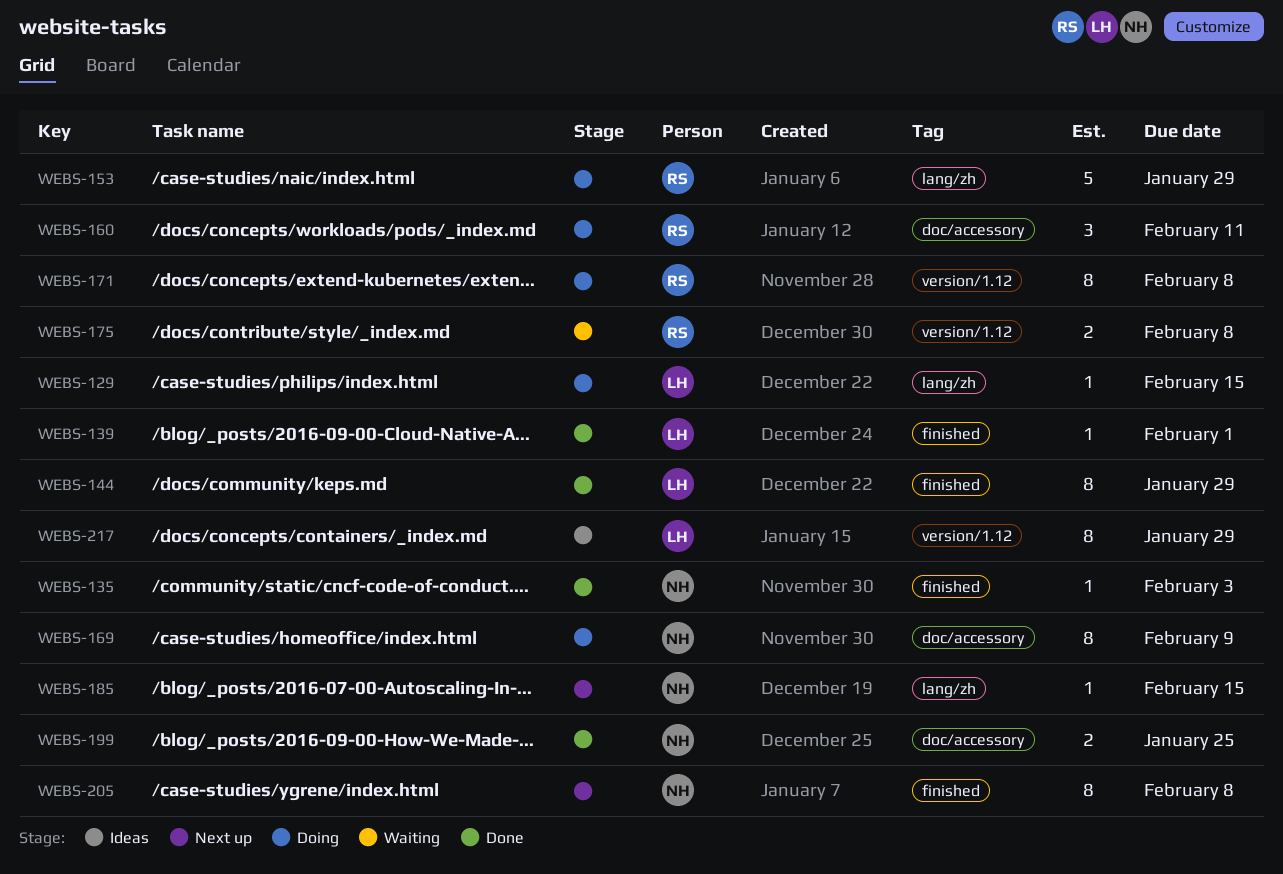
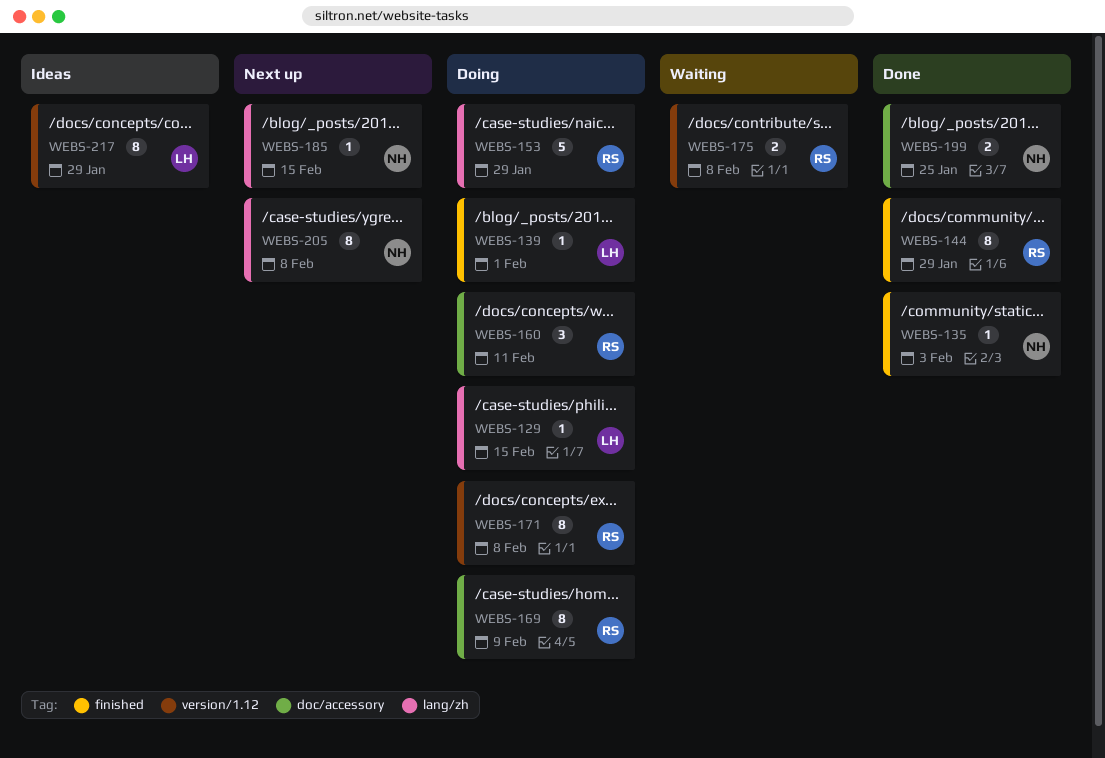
WEBS-139, status: Done -> Doing
WEBS-144, owner: LH -> RS
WEBS-169, owner: NH -> RS
WEBS-205, label: finished -> lang/zh

